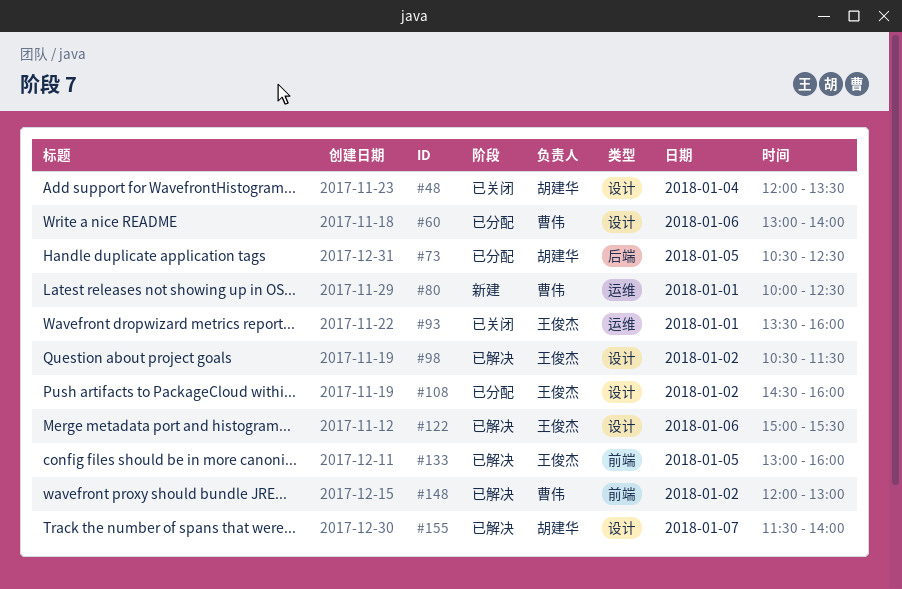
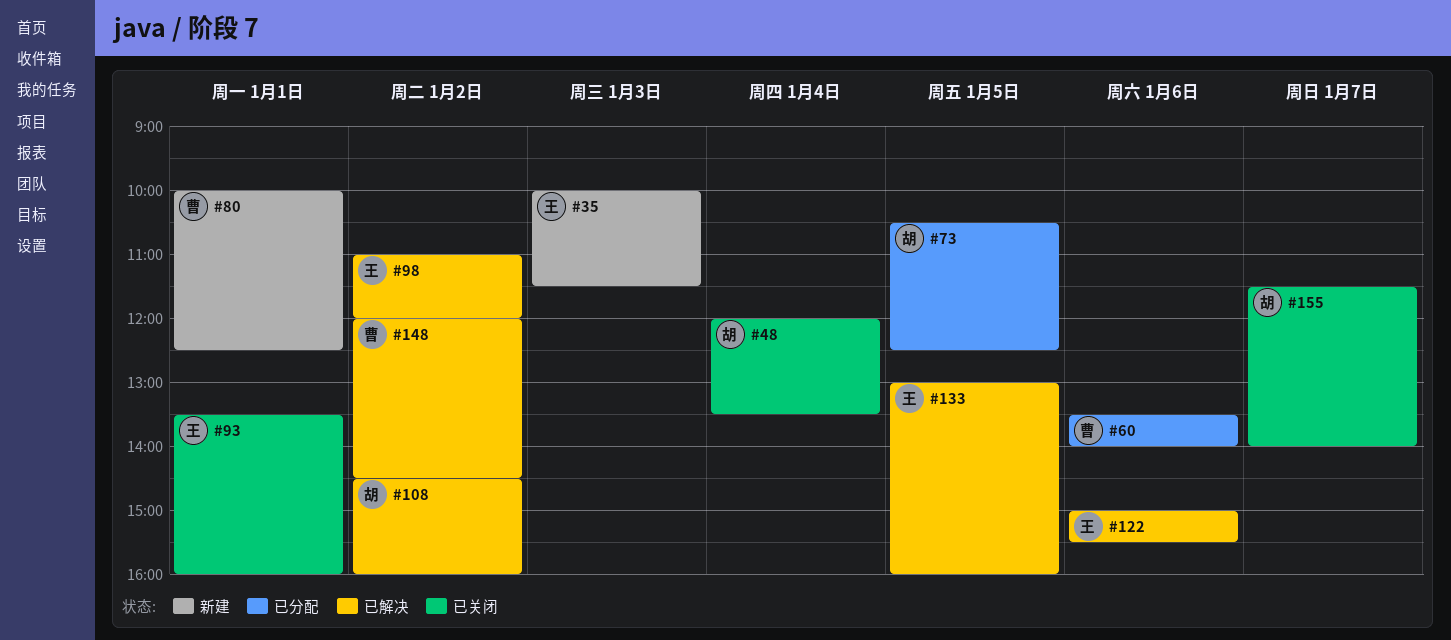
#35: none -> present
#60, begins: 13:00 -> 13:30
#98, begins: 10:30 -> 11:00
#98, ends: 11:30 -> 12:00
#108, status: 已分配 -> 已解决
#108, owner: 王俊杰 -> 胡建华
#148, ends: 13:00 -> 14:30
#155, status: 已解决 -> 已关闭

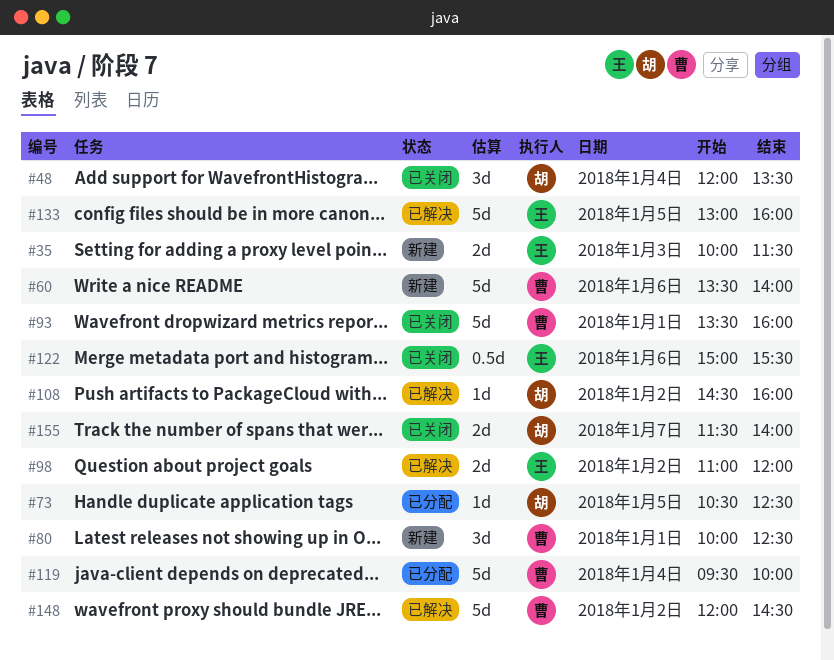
#60, status: 已分配 -> 新建
#93, owner: 王 -> 曹
#119: none -> present
#122, status: 已解决 -> 已关闭

